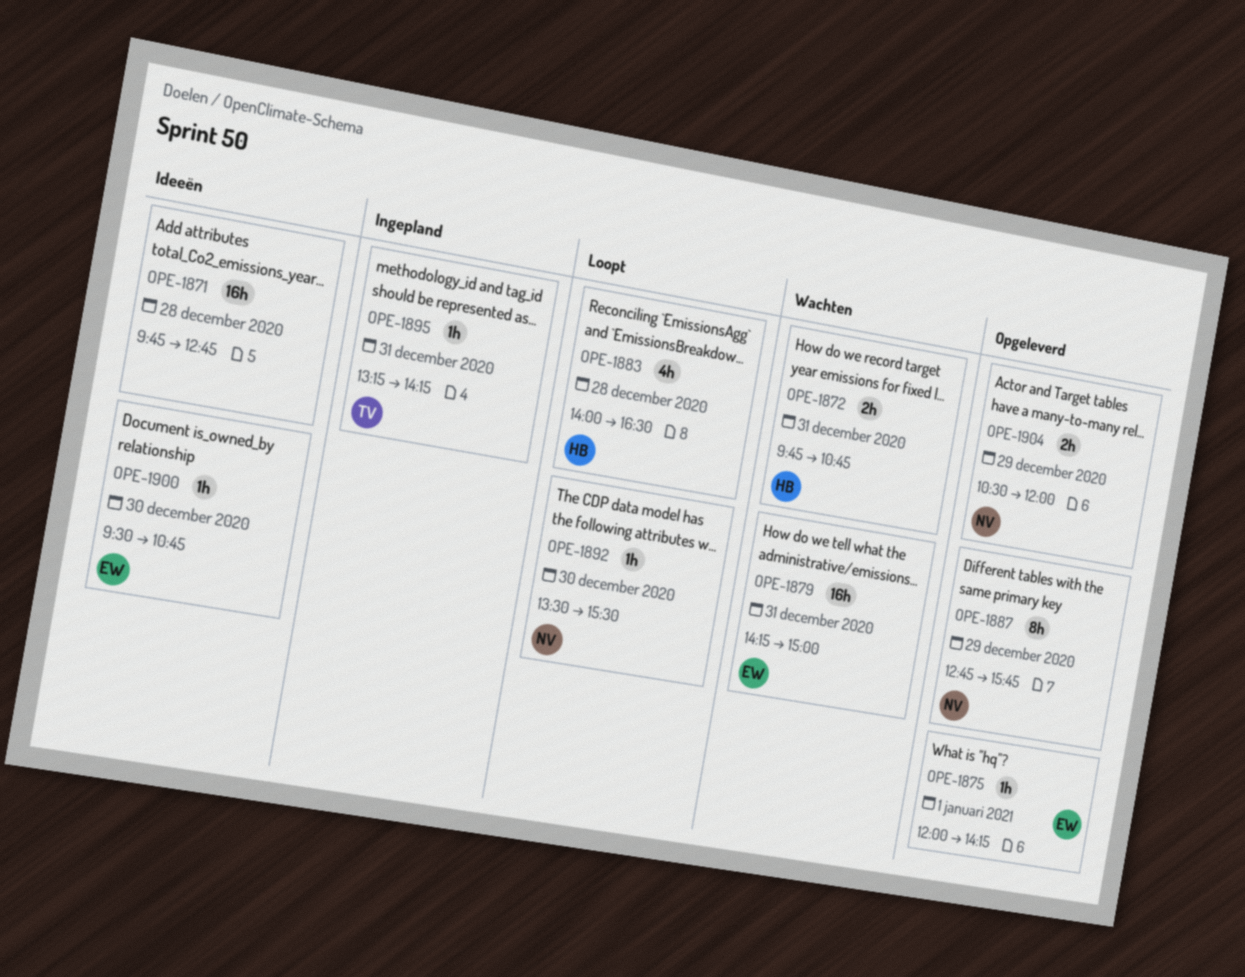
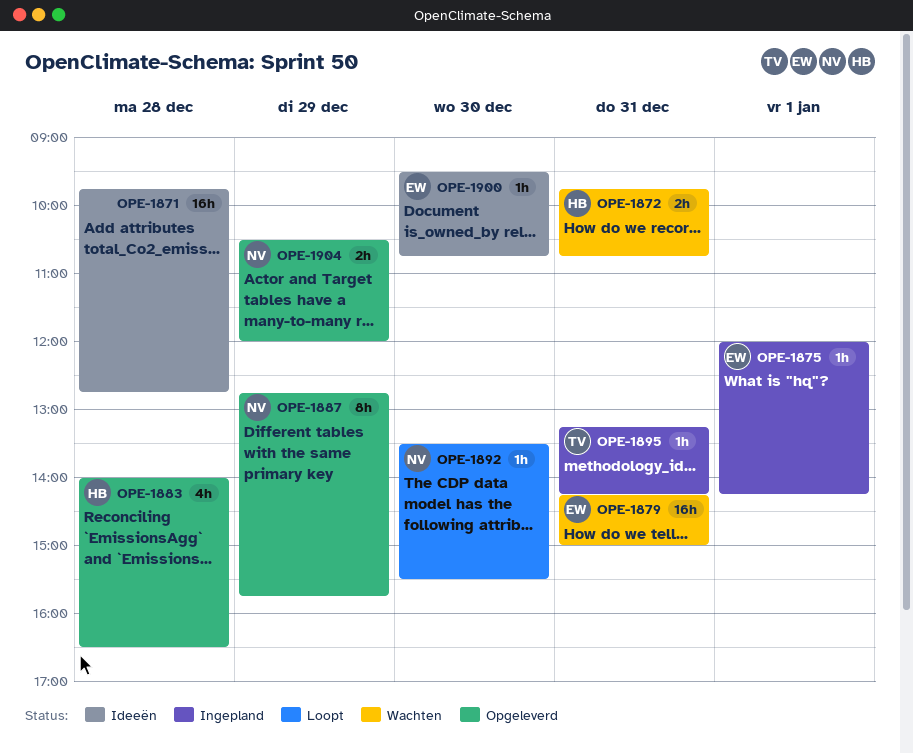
OPE-1875, status: Opgeleverd -> Ingepland
OPE-1883, status: Loopt -> Opgeleverd

